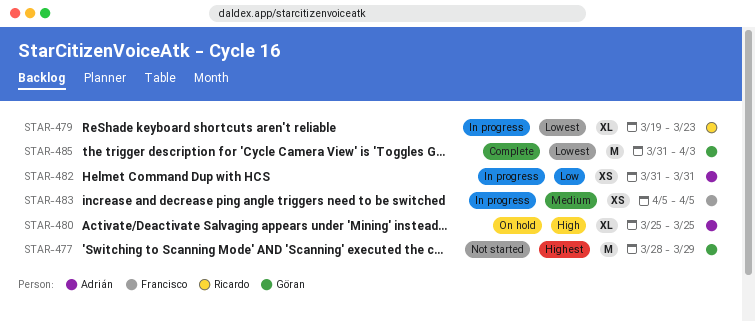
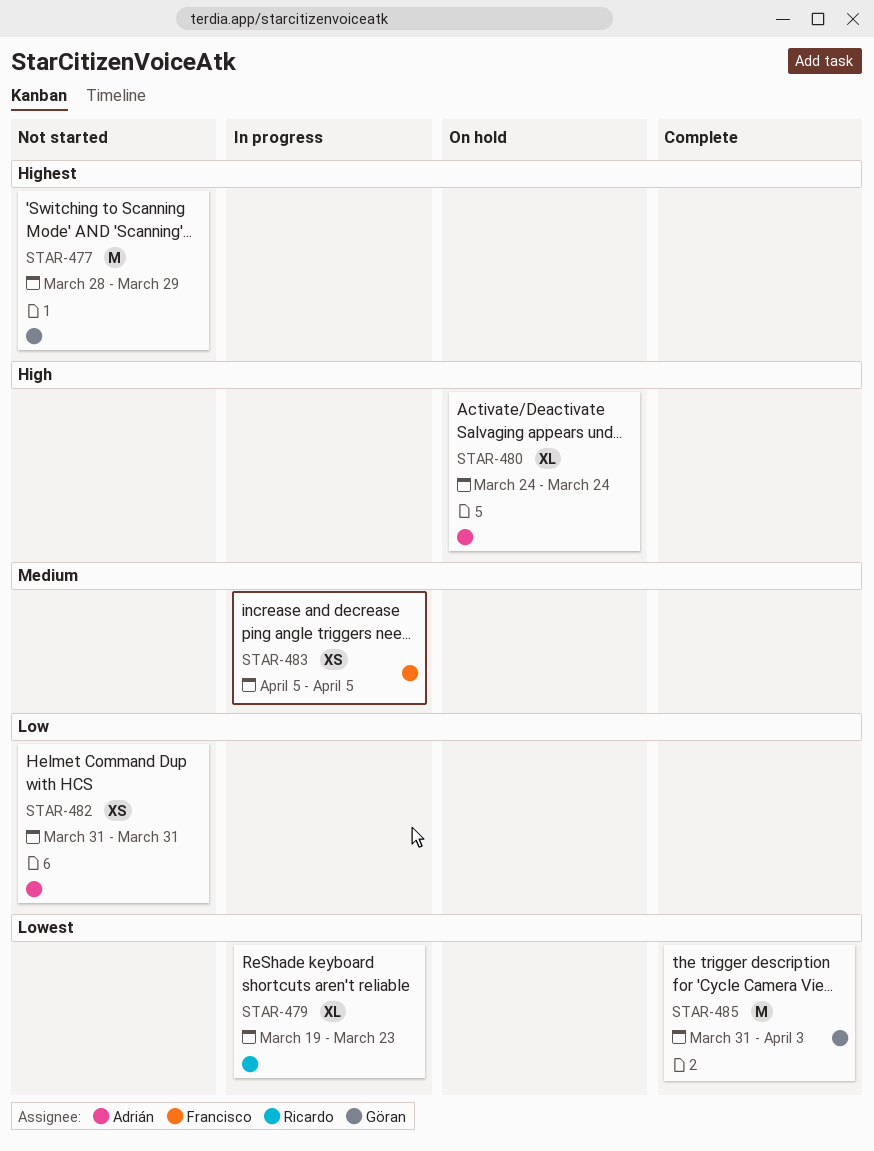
STAR-480, start: Mar 25 -> Mar 24
STAR-480, due: Mar 25 -> Mar 24
STAR-482, status: In progress -> Not started

